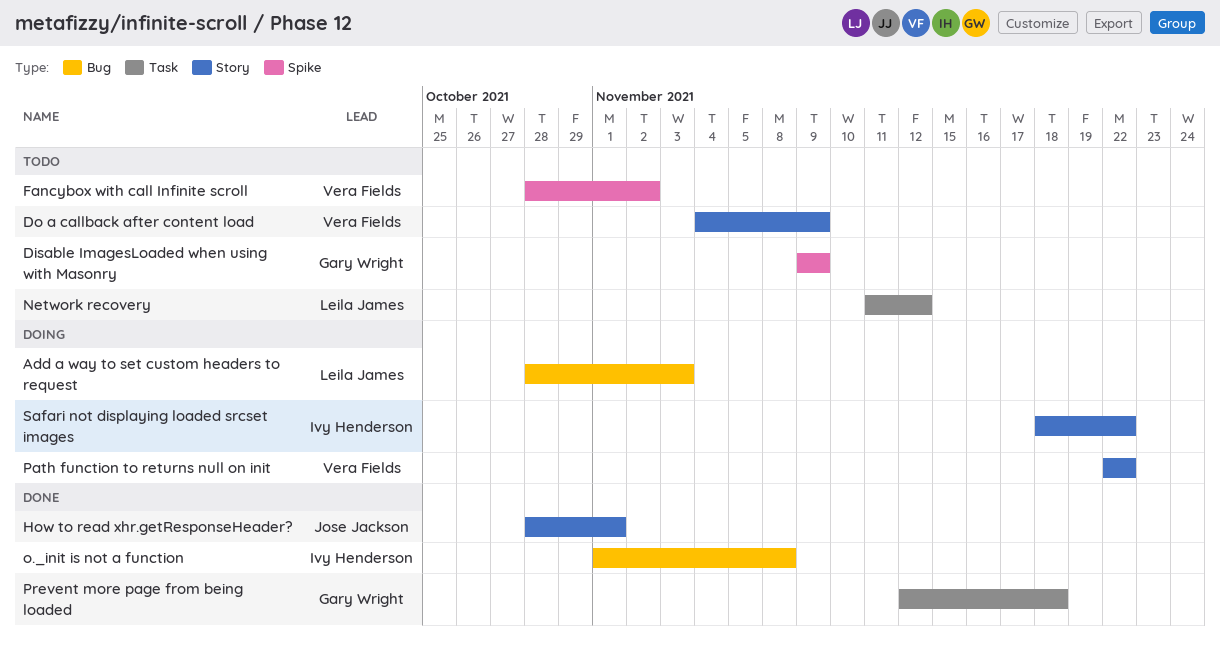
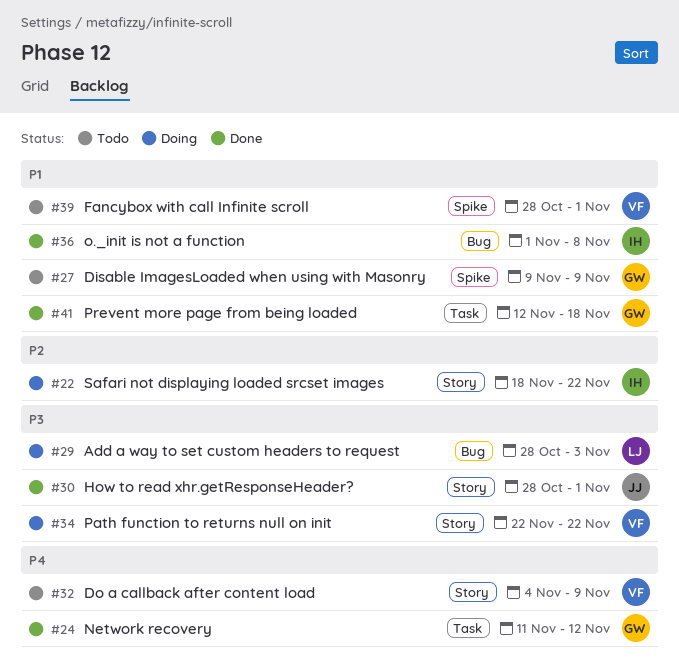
Fancybox with call Infinite scroll, due: Nov 2 -> Nov 1
Network recovery, status: Todo -> Done
Network recovery, owner: Leila James -> Gary Wright

